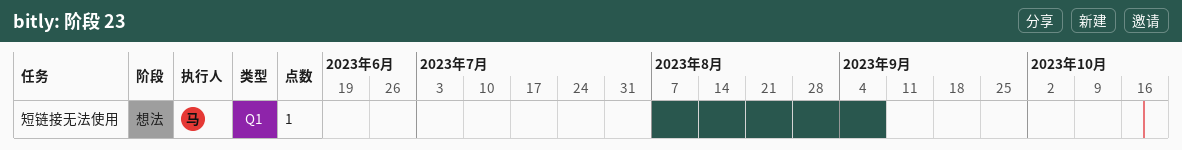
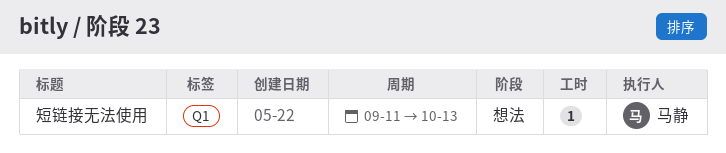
短链接无法使用, start: Aug 7 -> Sep 11
短链接无法使用, due: Sep 8 -> Oct 13

